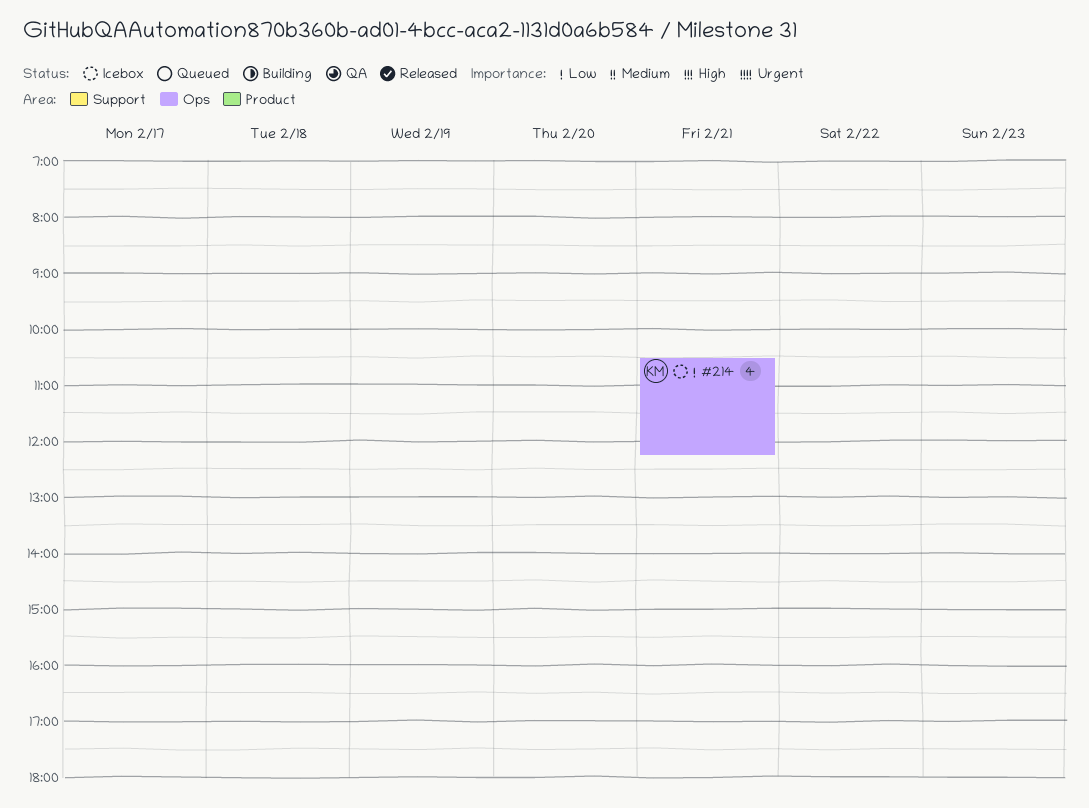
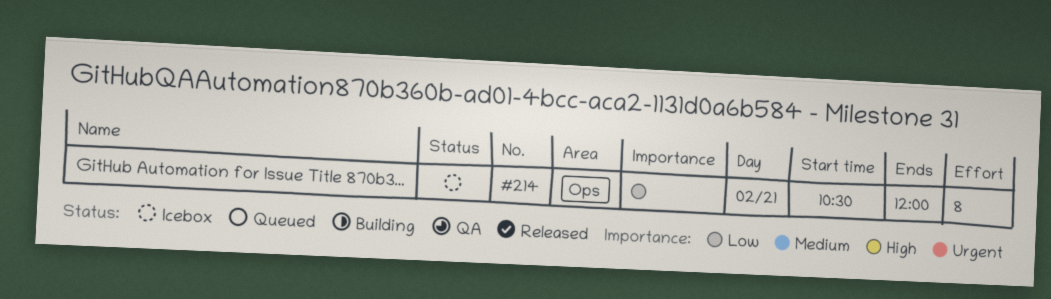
#214, estimate: 4 -> 8
#214, ends: 12:15 -> 12:00

